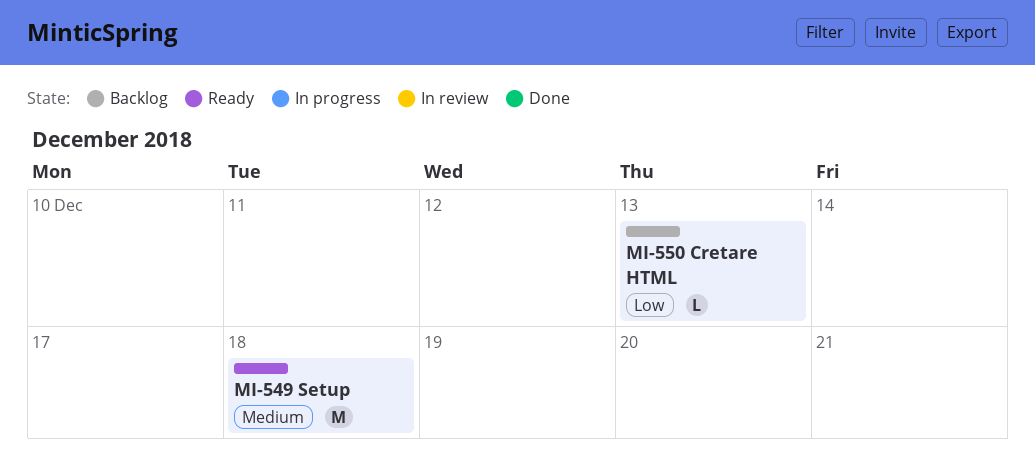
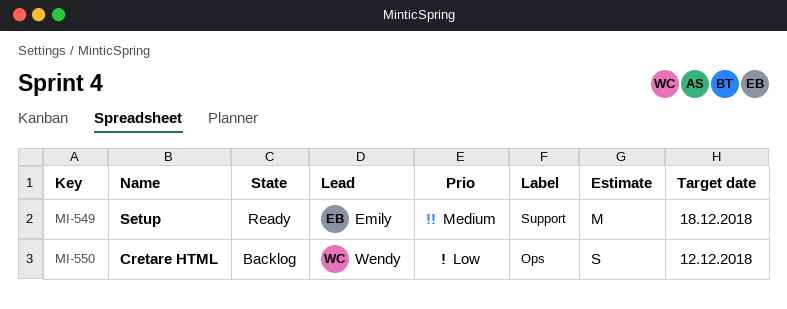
MI-550, estimate: L -> S
MI-550, due: Dec 13 -> Dec 12

